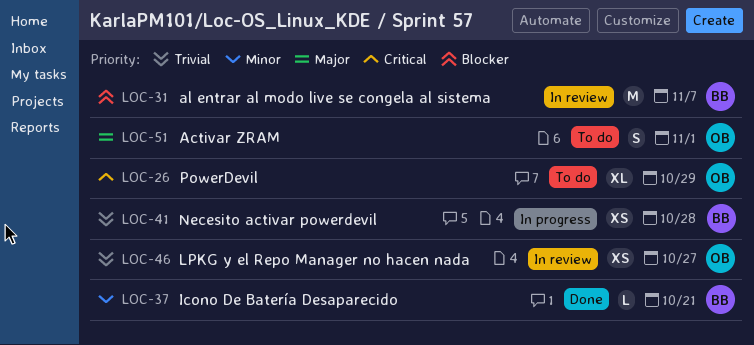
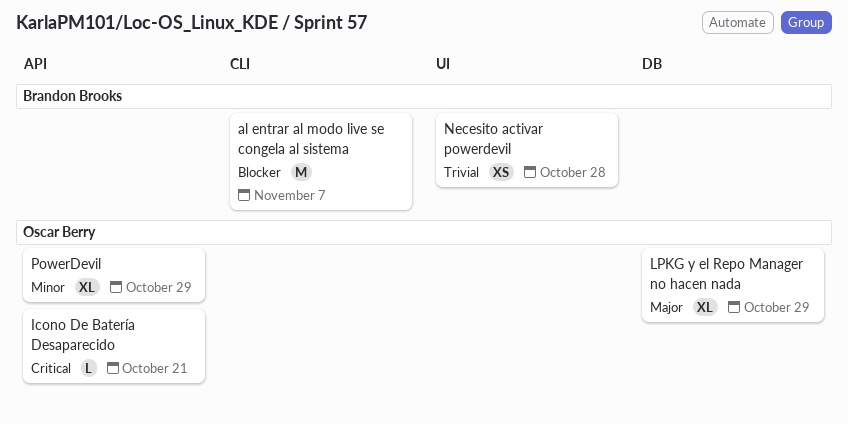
Activar ZRAM: present -> none
Icono De Batería Desaparecido, owner: Brandon Brooks -> Oscar Berry
Icono De Batería Desaparecido, priority: Minor -> Critical
LPKG y el Repo Manager no hacen nada, priority: Trivial -> Major
LPKG y el Repo Manager no hacen nada, estimate: XS -> XL
LPKG y el Repo Manager no hacen nada, due: Oct 27 -> Oct 29
PowerDevil, priority: Critical -> Minor

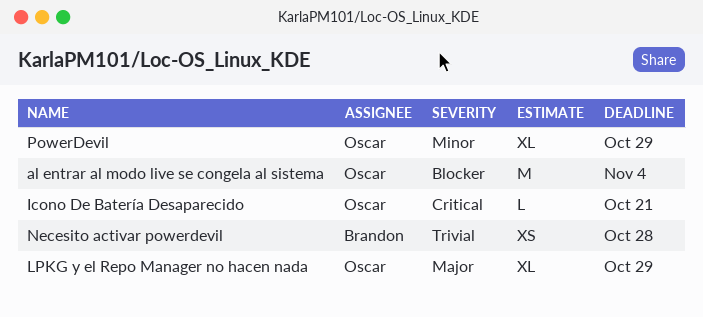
al entrar al modo live se congela al sistema, owner: Brandon Brooks -> Oscar Berry
al entrar al modo live se congela al sistema, due: Nov 7 -> Nov 4

